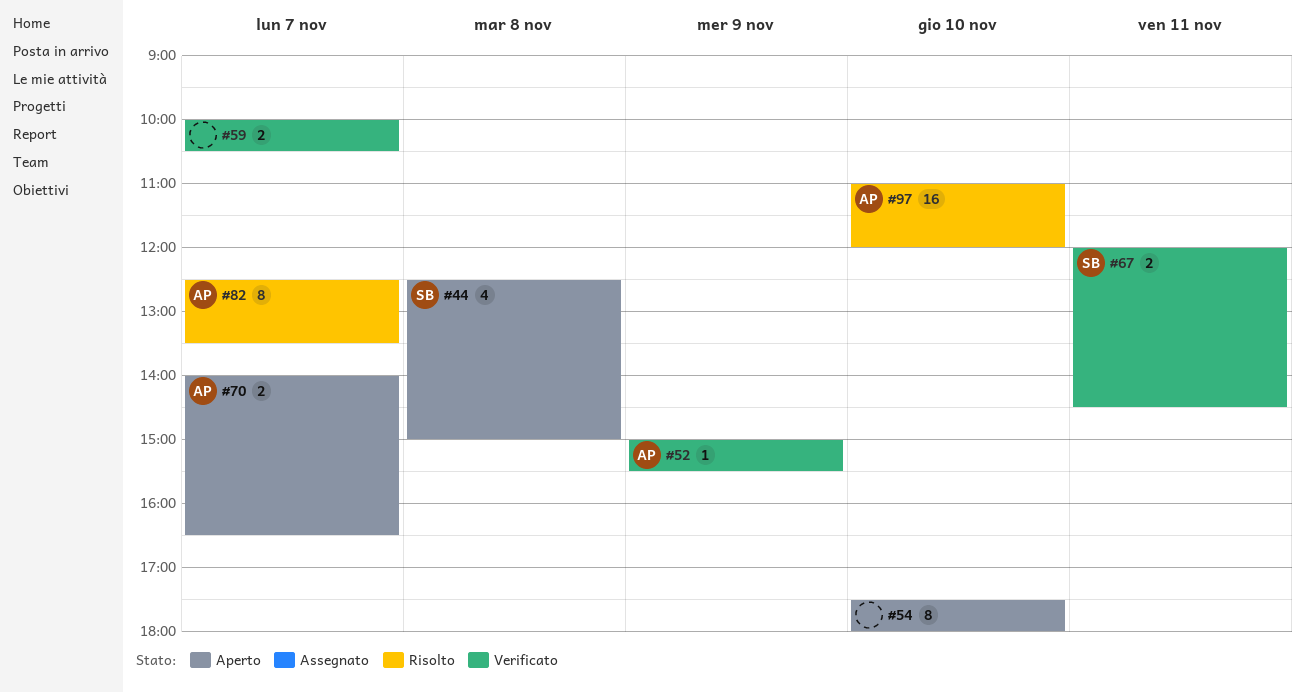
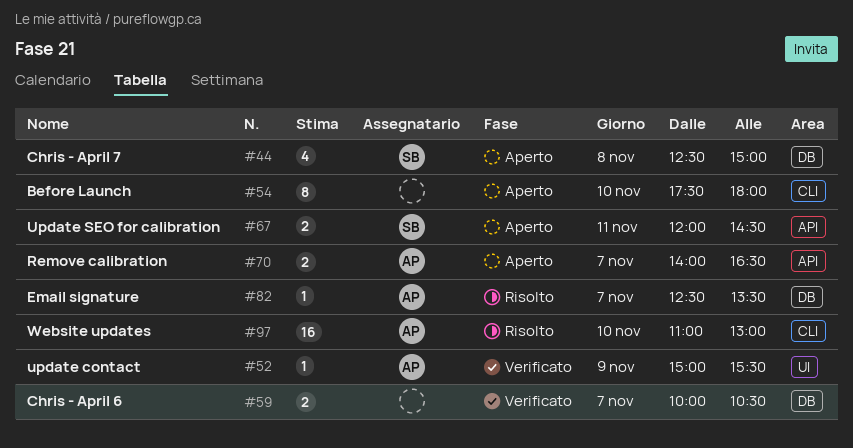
#67, status: Verificato -> Aperto
#82, estimate: 8 -> 1
#97, ends: 12:00 -> 13:00

